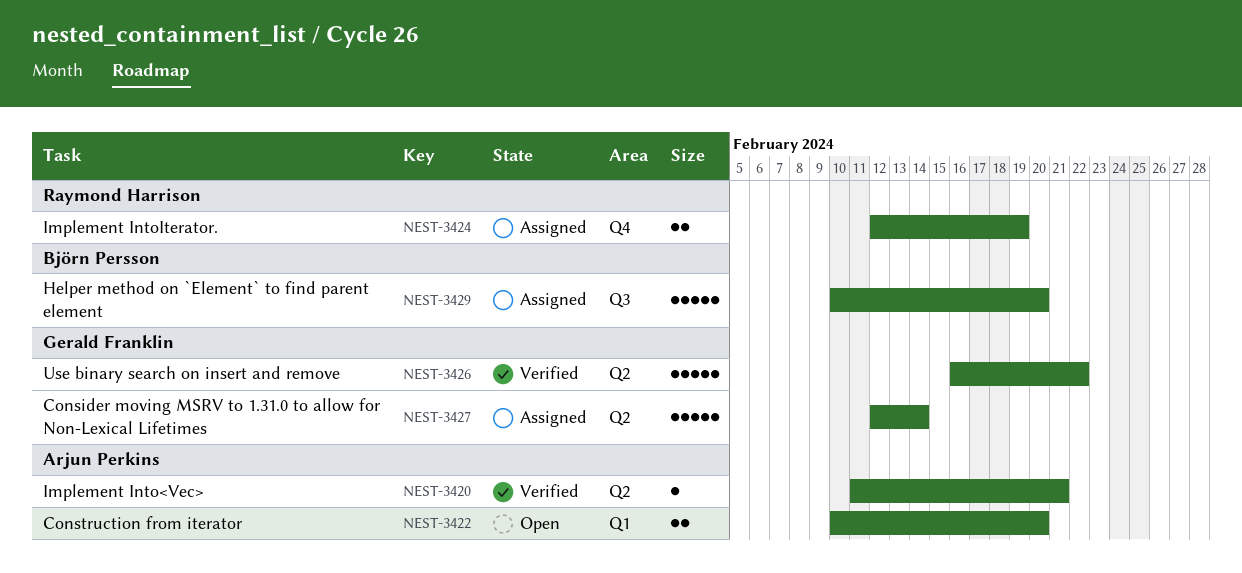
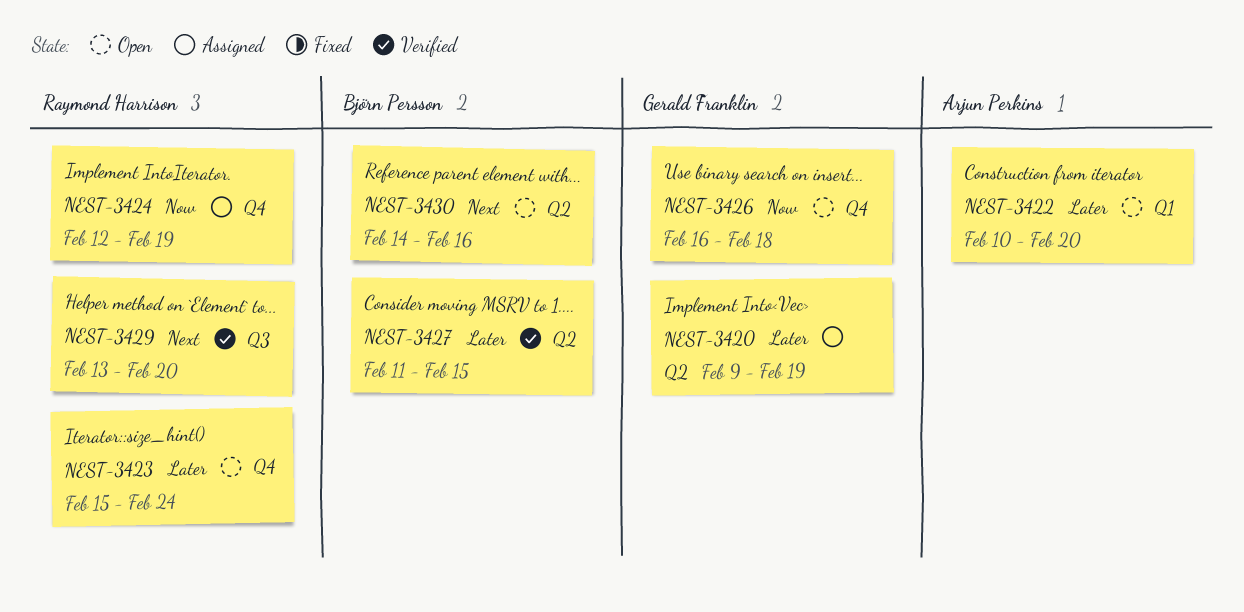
NEST-3420, status: Verified -> Assigned
NEST-3420, owner: Arjun Perkins -> Gerald Franklin
NEST-3420, start: Feb 11 -> Feb 9
NEST-3420, due: Feb 21 -> Feb 19
NEST-3423: none -> present
NEST-3426, status: Verified -> Open
NEST-3426, label: Q2 -> Q4
NEST-3426, due: Feb 22 -> Feb 18
NEST-3427, status: Assigned -> Verified
NEST-3427, owner: Gerald Franklin -> Björn Persson
NEST-3427, start: Feb 12 -> Feb 11
NEST-3427, due: Feb 14 -> Feb 15
NEST-3429, status: Assigned -> Verified
NEST-3429, owner: Björn Persson -> Raymond Harrison
NEST-3429, start: Feb 10 -> Feb 13
NEST-3430: none -> present

